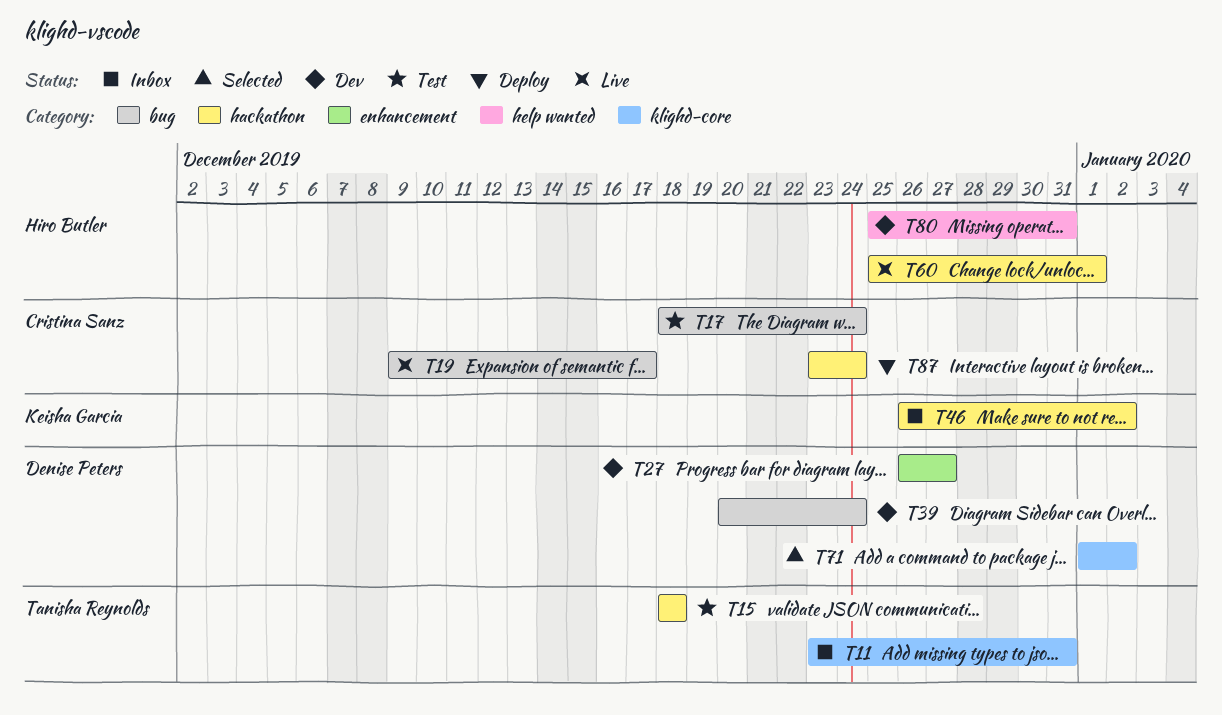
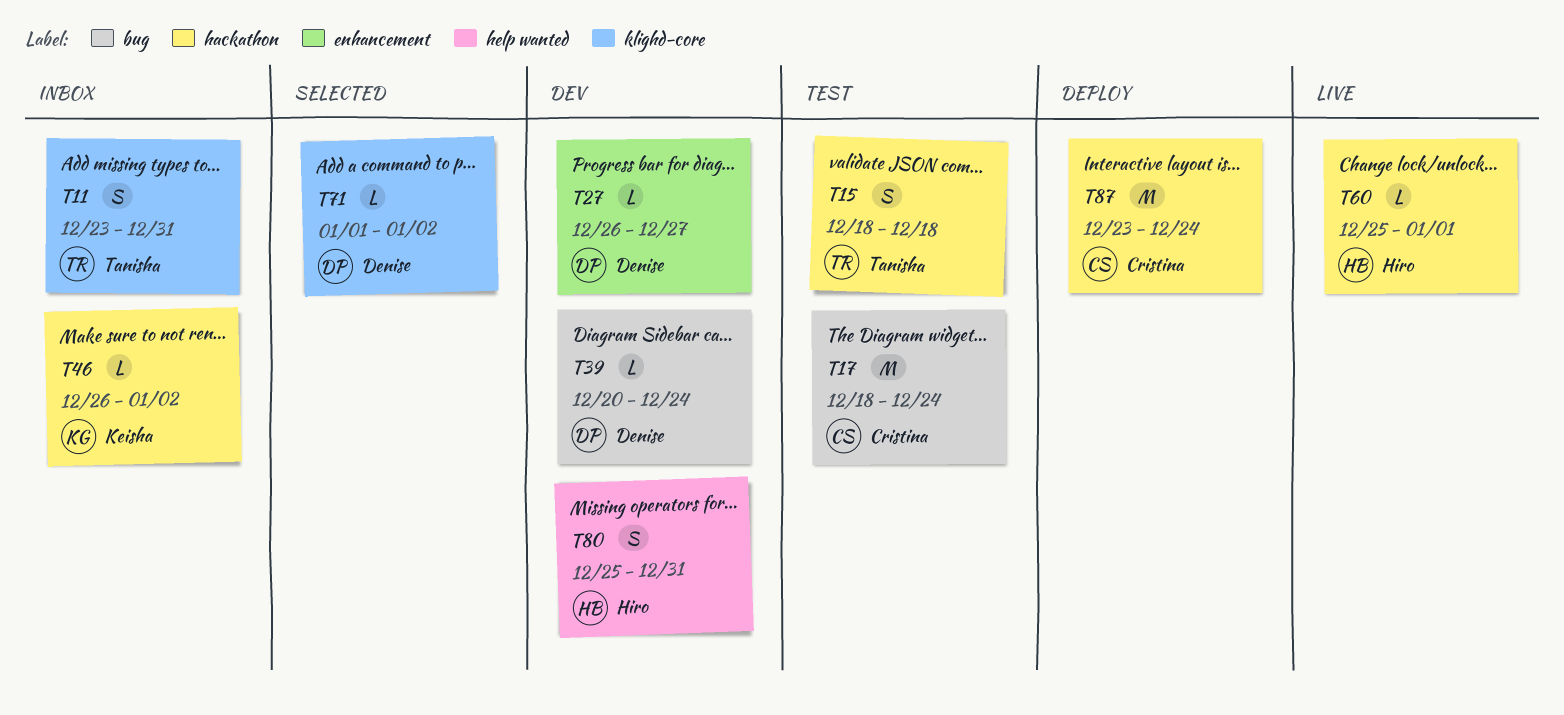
T19: present -> none

